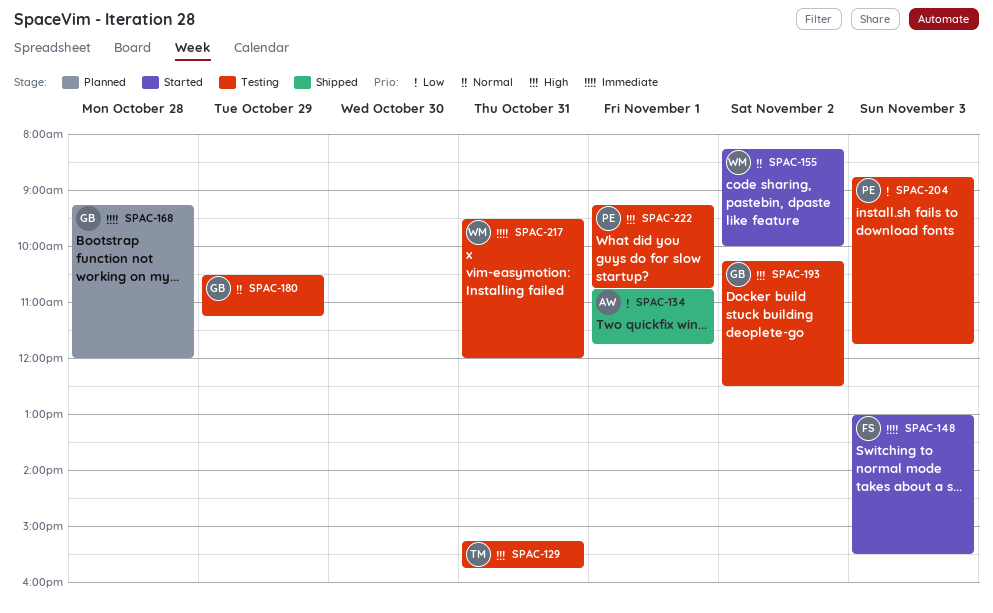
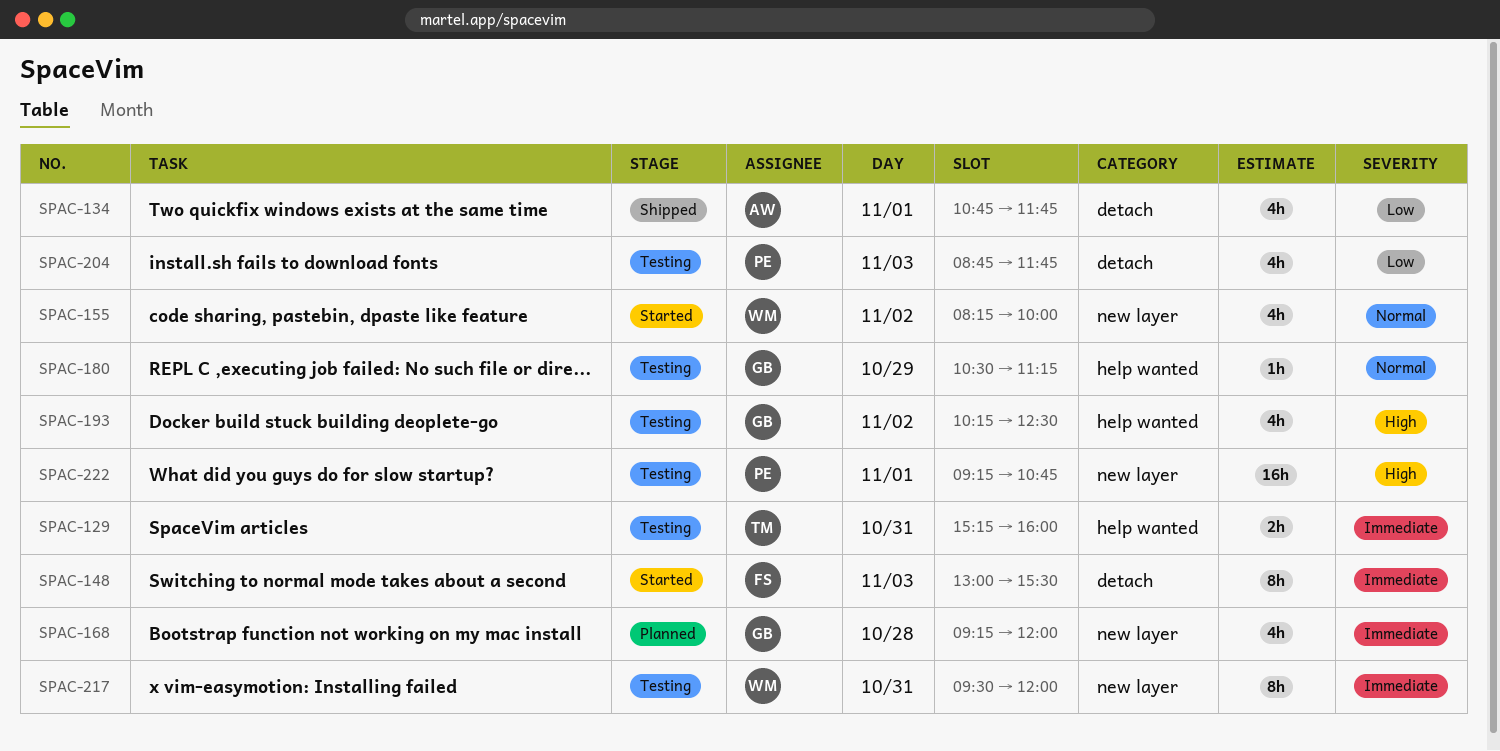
SPAC-129, priority: High -> Immediate
SPAC-129, ends: 15:45 -> 16:00

